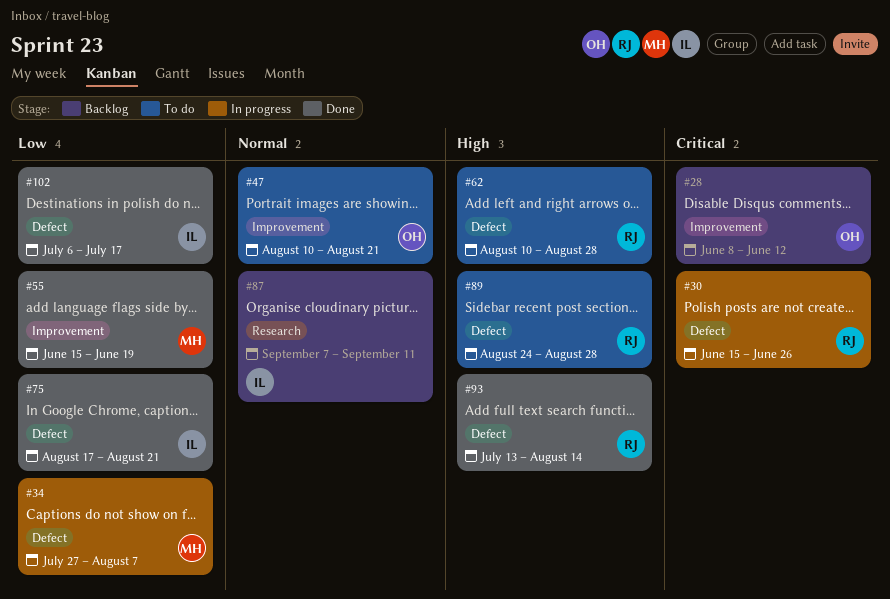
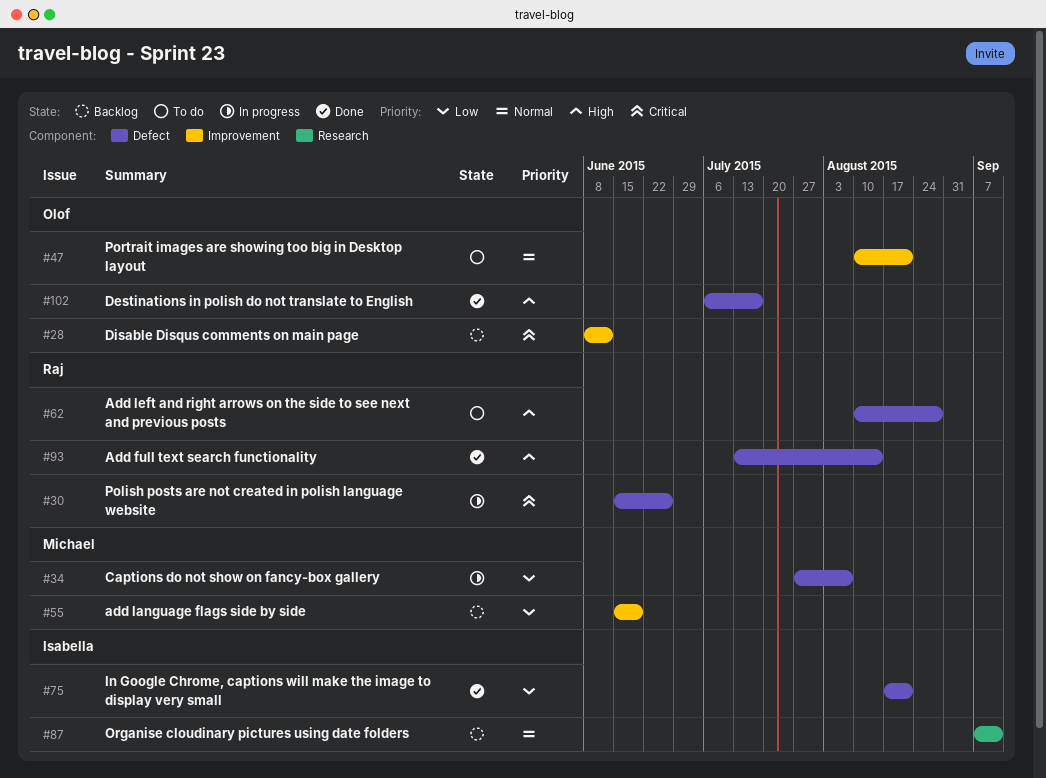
#55, status: Done -> Backlog
#89: present -> none
#102, owner: Isabella -> Olof
#102, priority: Low -> High

